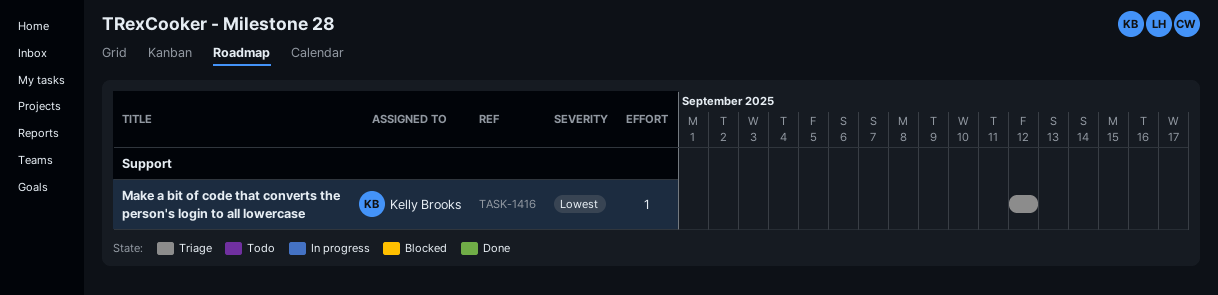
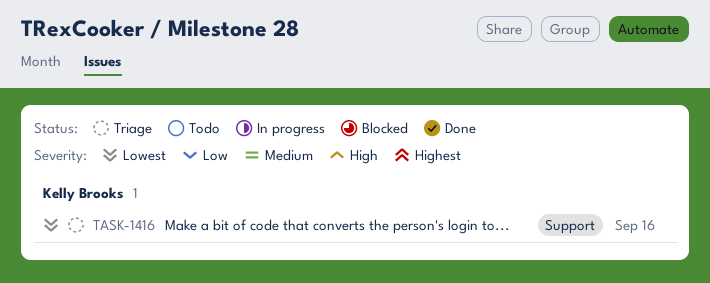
TASK-1416, due: Sep 12 -> Sep 16

